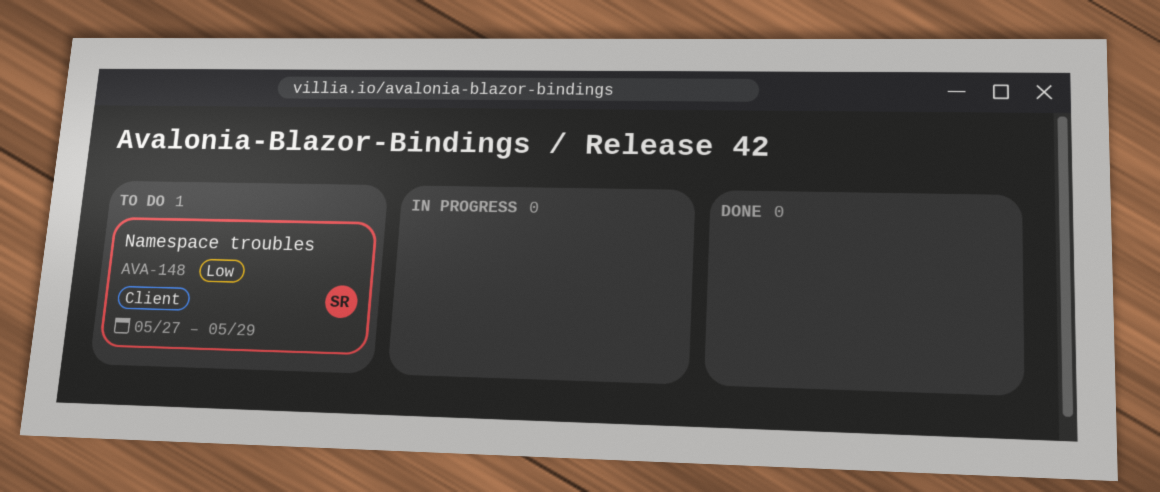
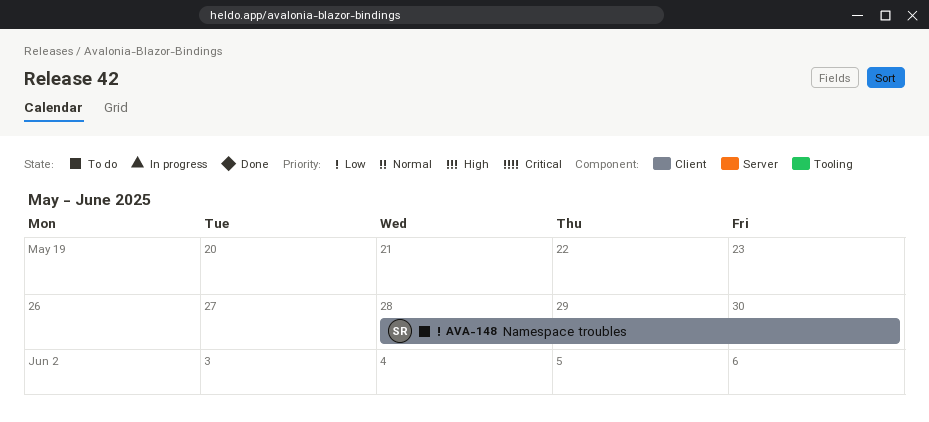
AVA-148, start: May 27 -> May 28
AVA-148, due: May 29 -> May 30

